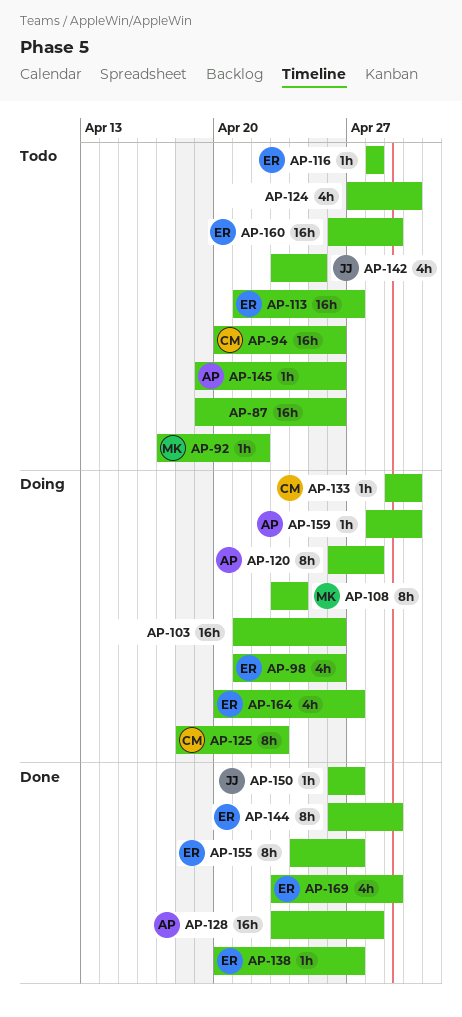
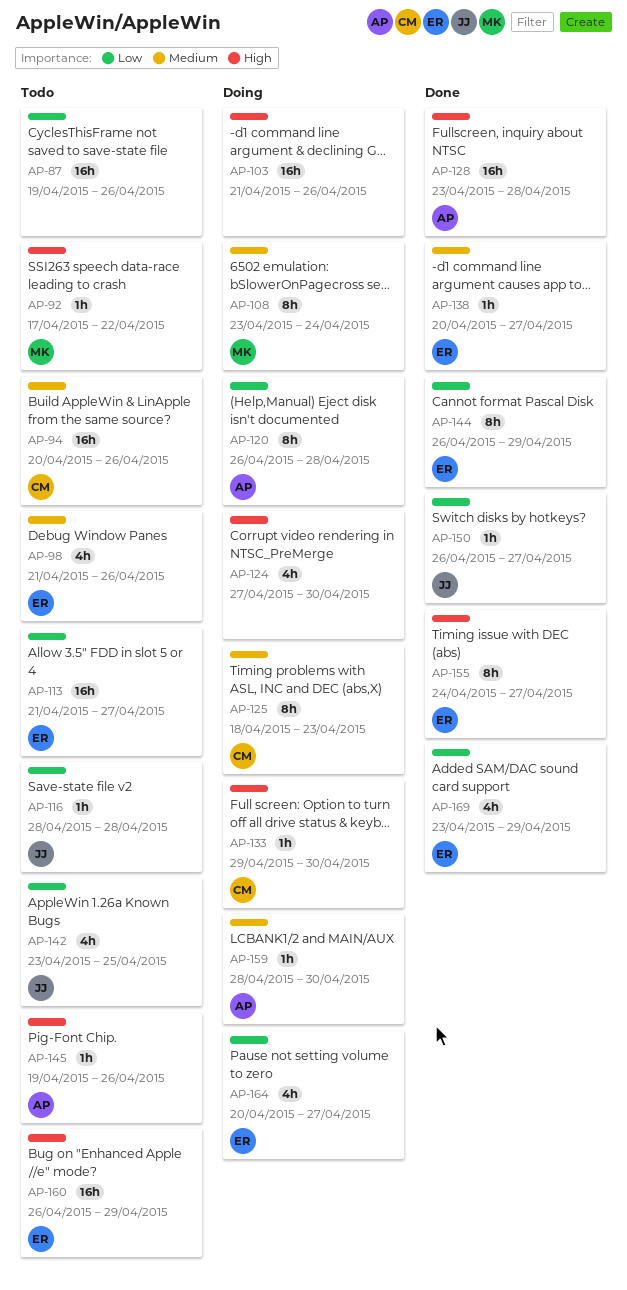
AP-98, status: Doing -> Todo
AP-116, owner: ER -> JJ
AP-124, status: Todo -> Doing

